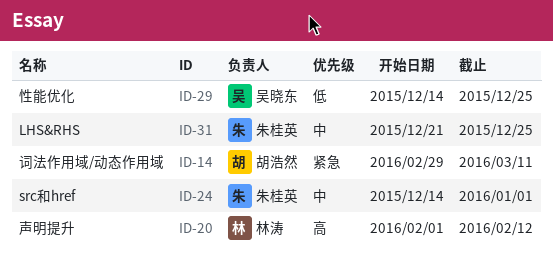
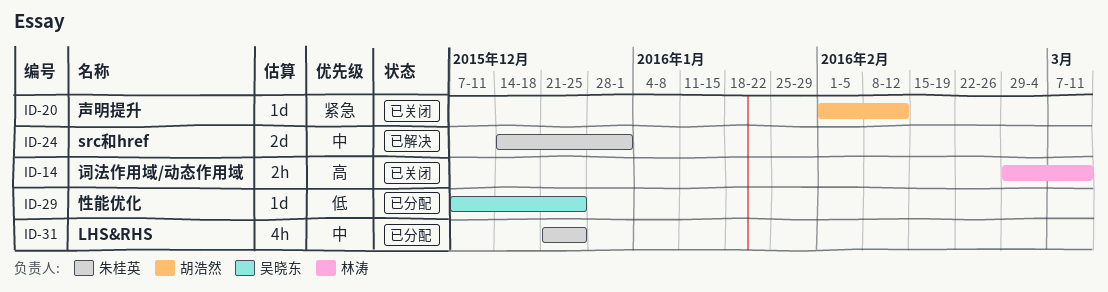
ID-14, owner: 胡浩然 -> 林涛
ID-14, priority: 紧急 -> 高
ID-20, owner: 林涛 -> 胡浩然
ID-20, priority: 高 -> 紧急
ID-29, start: Dec 14 -> Dec 7

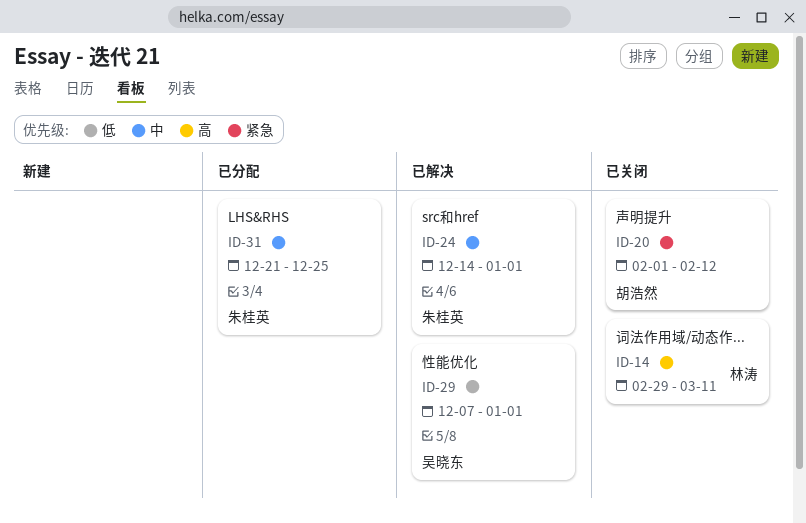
ID-29, status: 已分配 -> 已解决
ID-29, due: Dec 25 -> Jan 1

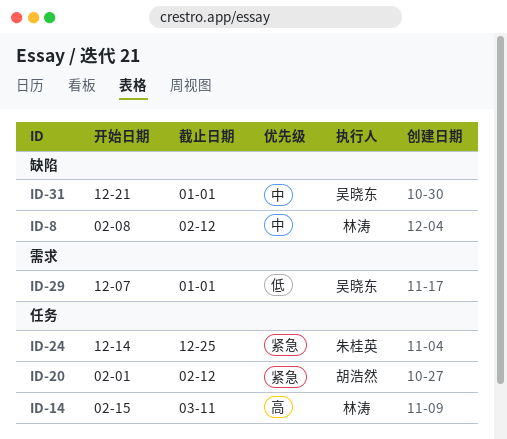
ID-8: none -> present
ID-14, start: Feb 29 -> Feb 15
ID-24, priority: 中 -> 紧急
ID-24, due: Jan 1 -> Dec 25
ID-31, owner: 朱桂英 -> 吴晓东
ID-31, due: Dec 25 -> Jan 1

